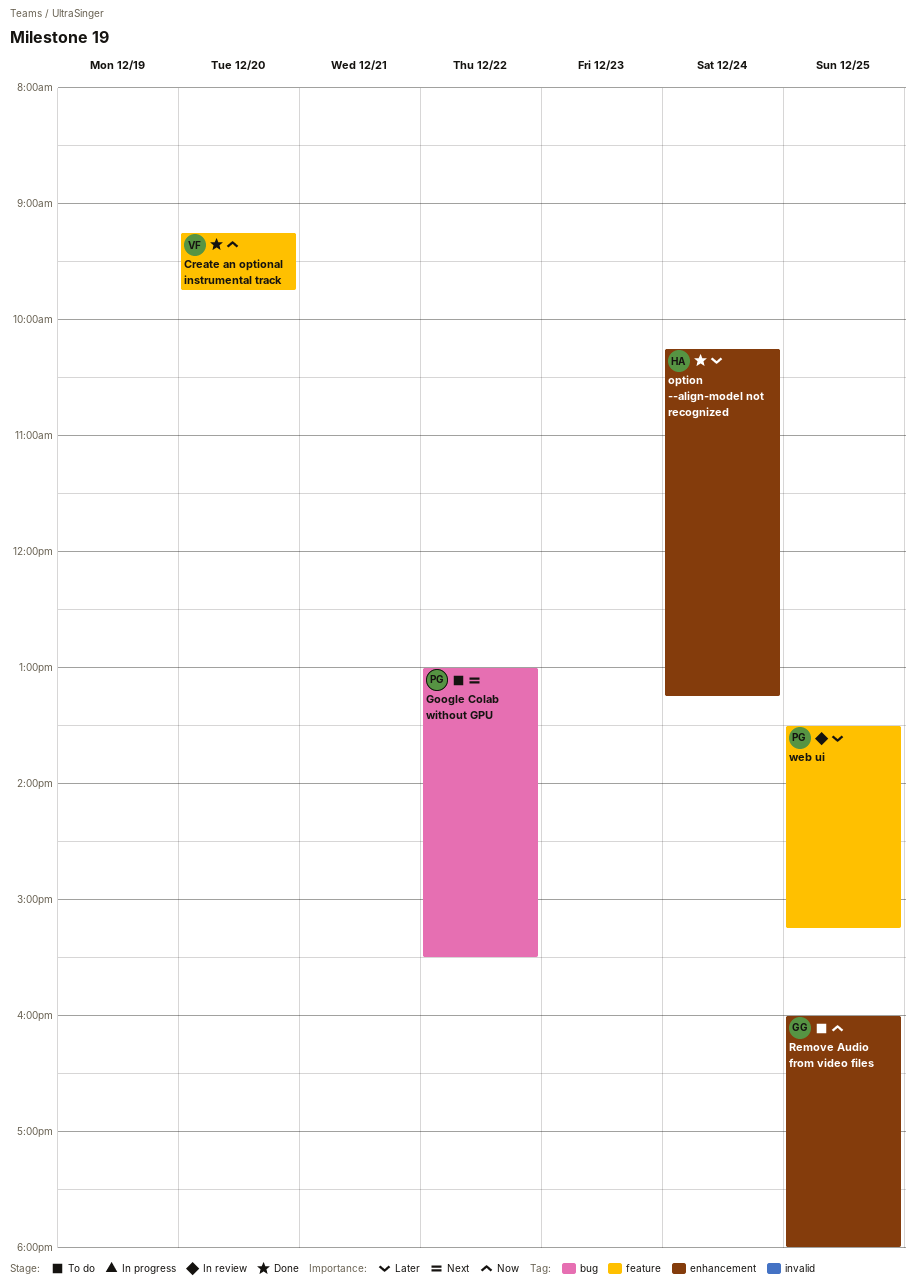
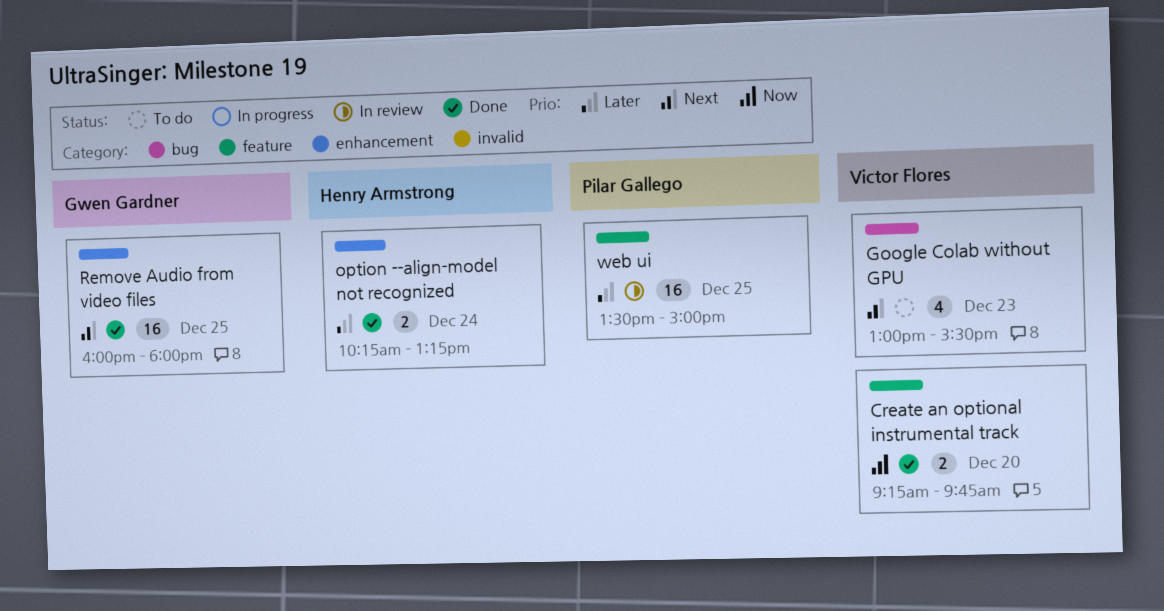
Google Colab without GPU, owner: Pilar Gallego -> Victor Flores
Google Colab without GPU, day: Dec 22 -> Dec 23
Remove Audio from video files, status: To do -> Done
Remove Audio from video files, priority: Now -> Next
web ui, ends: 15:15 -> 15:00

